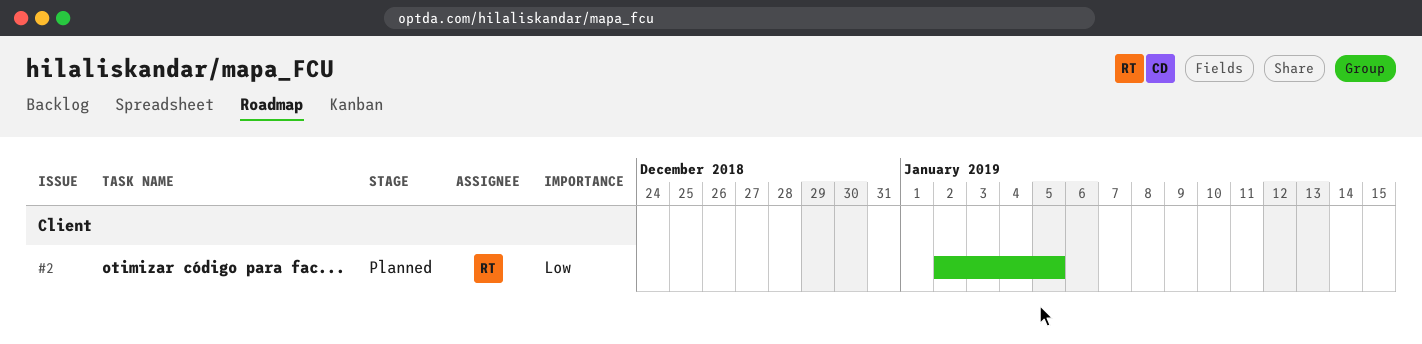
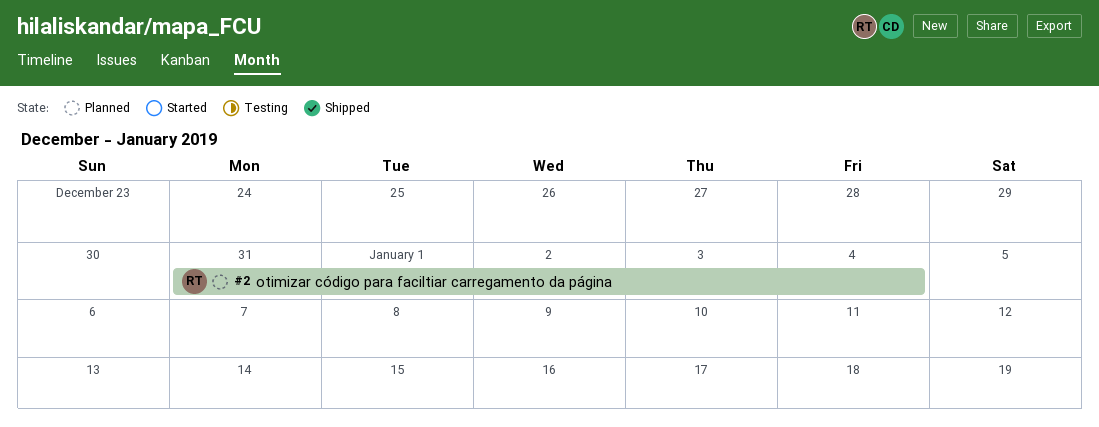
#2, start: Jan 2 -> Dec 31
#2, due: Jan 5 -> Jan 4

